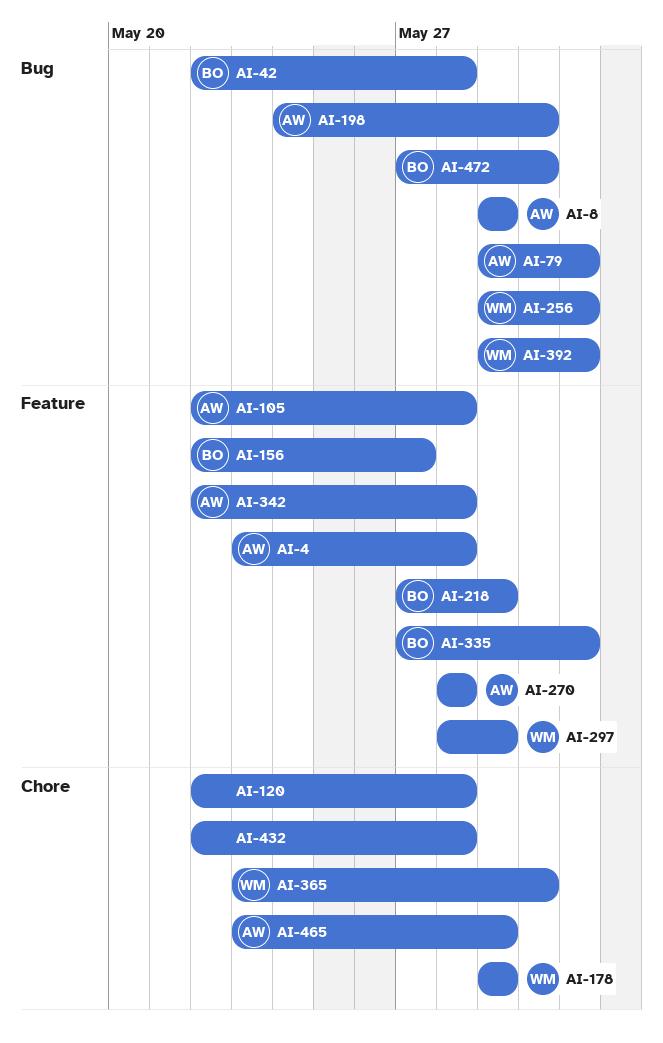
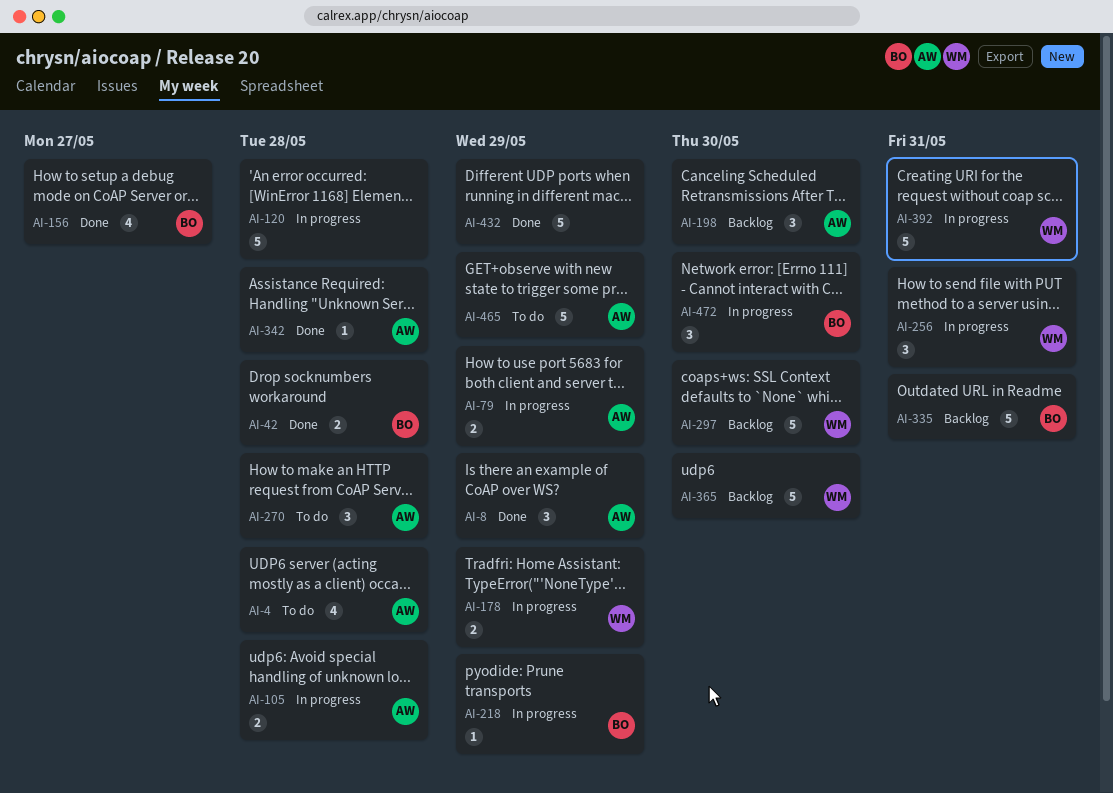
AI-79, due: May 31 -> May 29
AI-297, due: May 29 -> May 30
AI-432, due: May 28 -> May 29

